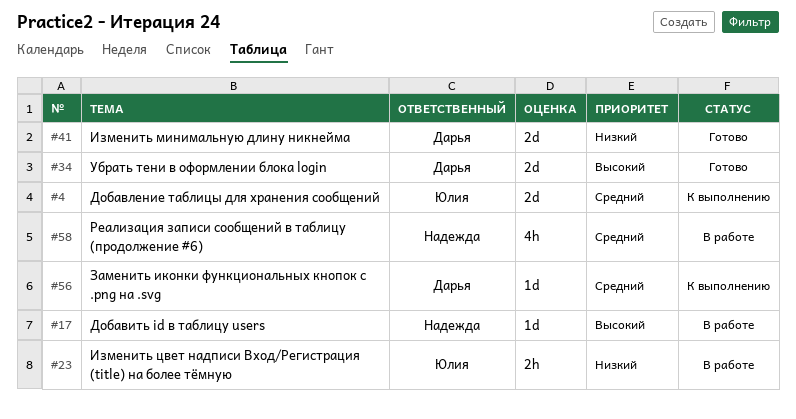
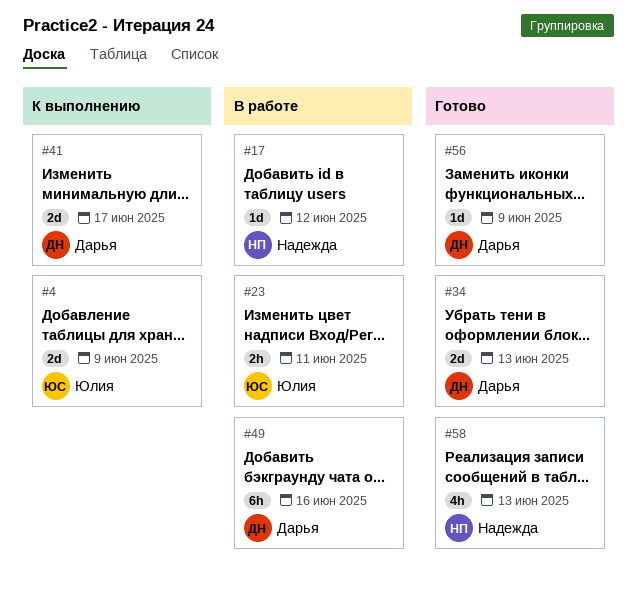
#41, status: Готово -> К выполнению
#49: none -> present
#56, status: К выполнению -> Готово
#58, status: В работе -> Готово

